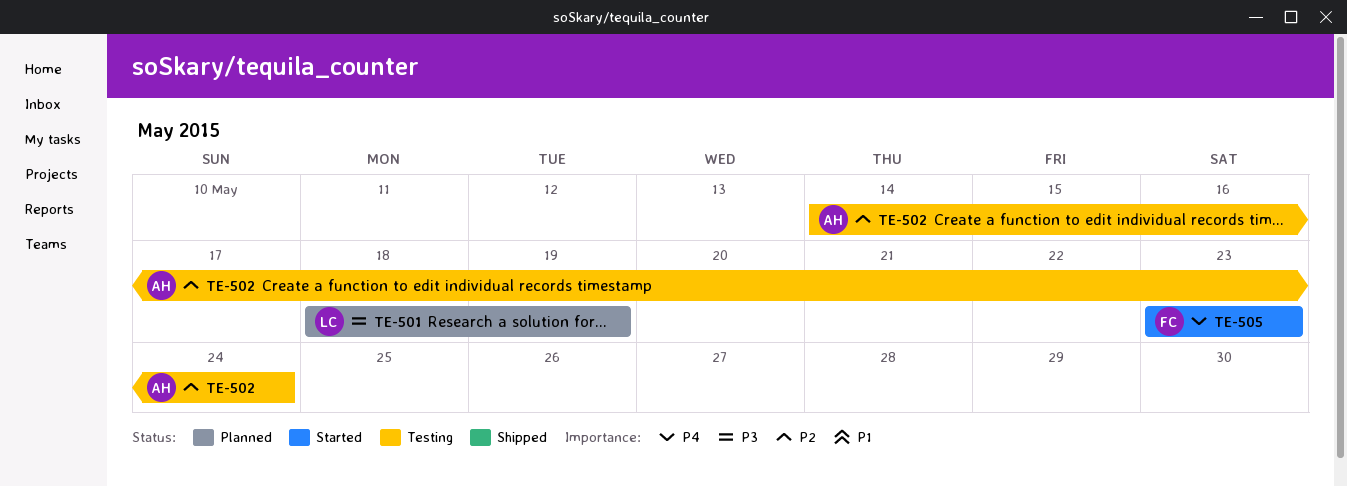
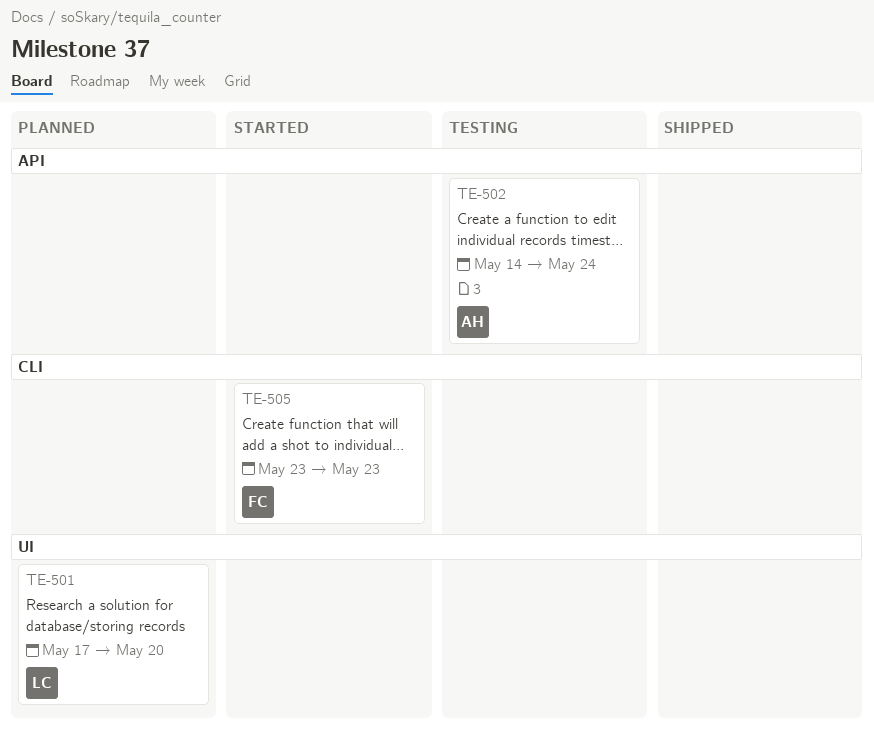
TE-501, start: May 18 -> May 17
TE-501, due: May 19 -> May 20

